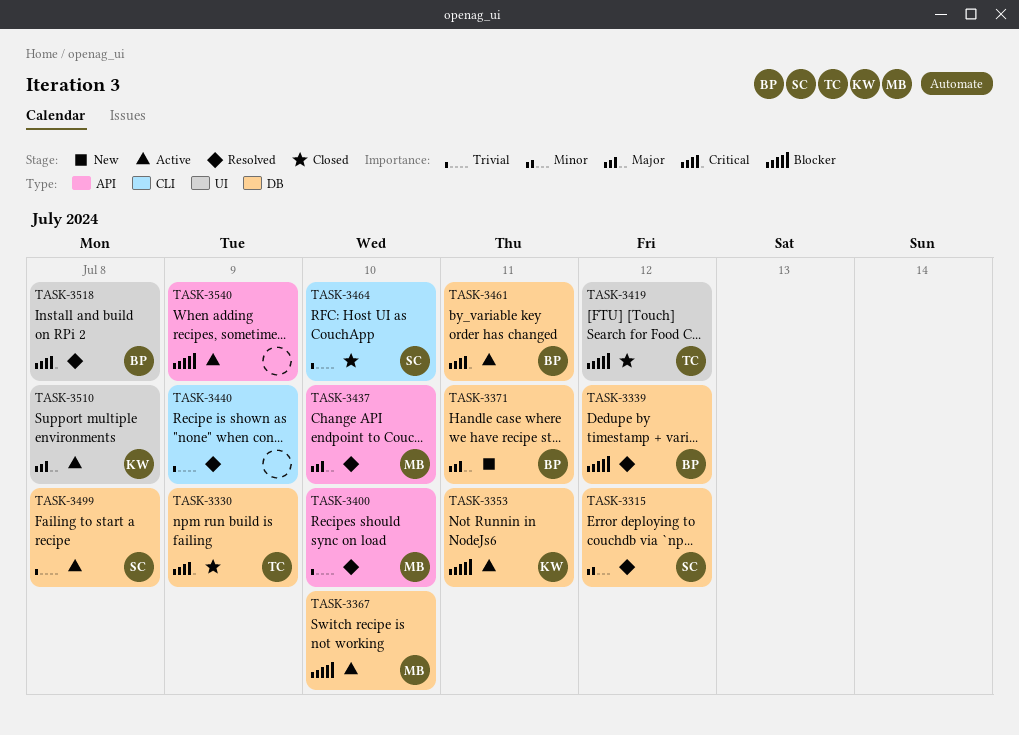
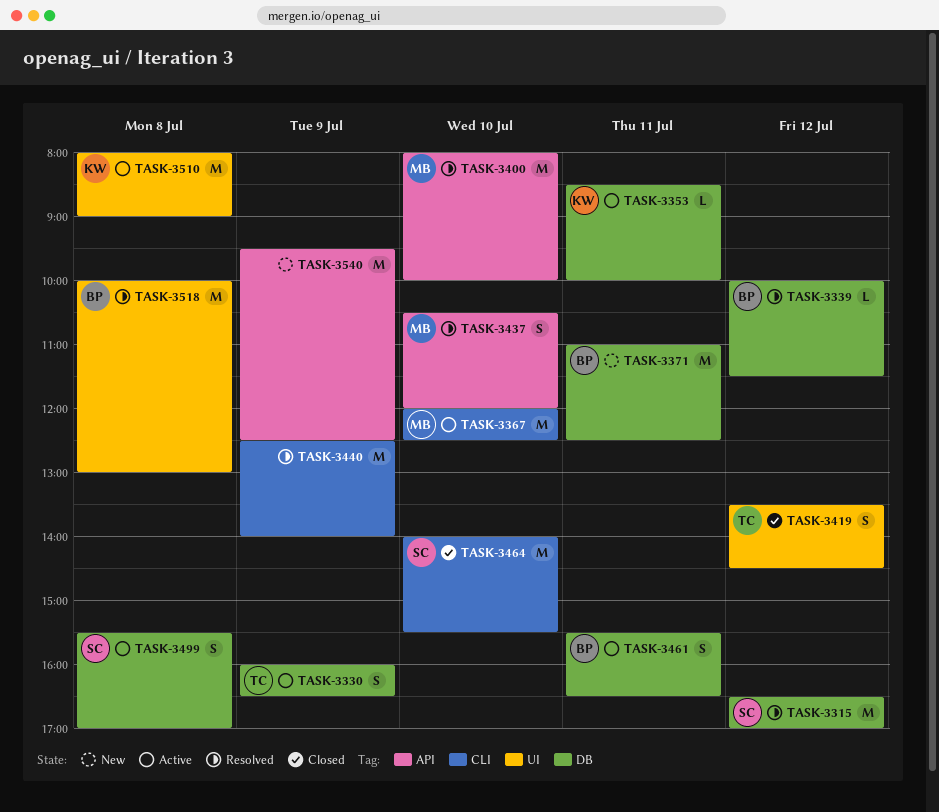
TASK-3330, status: Closed -> Active
TASK-3367, label: DB -> CLI
TASK-3540, status: Active -> New

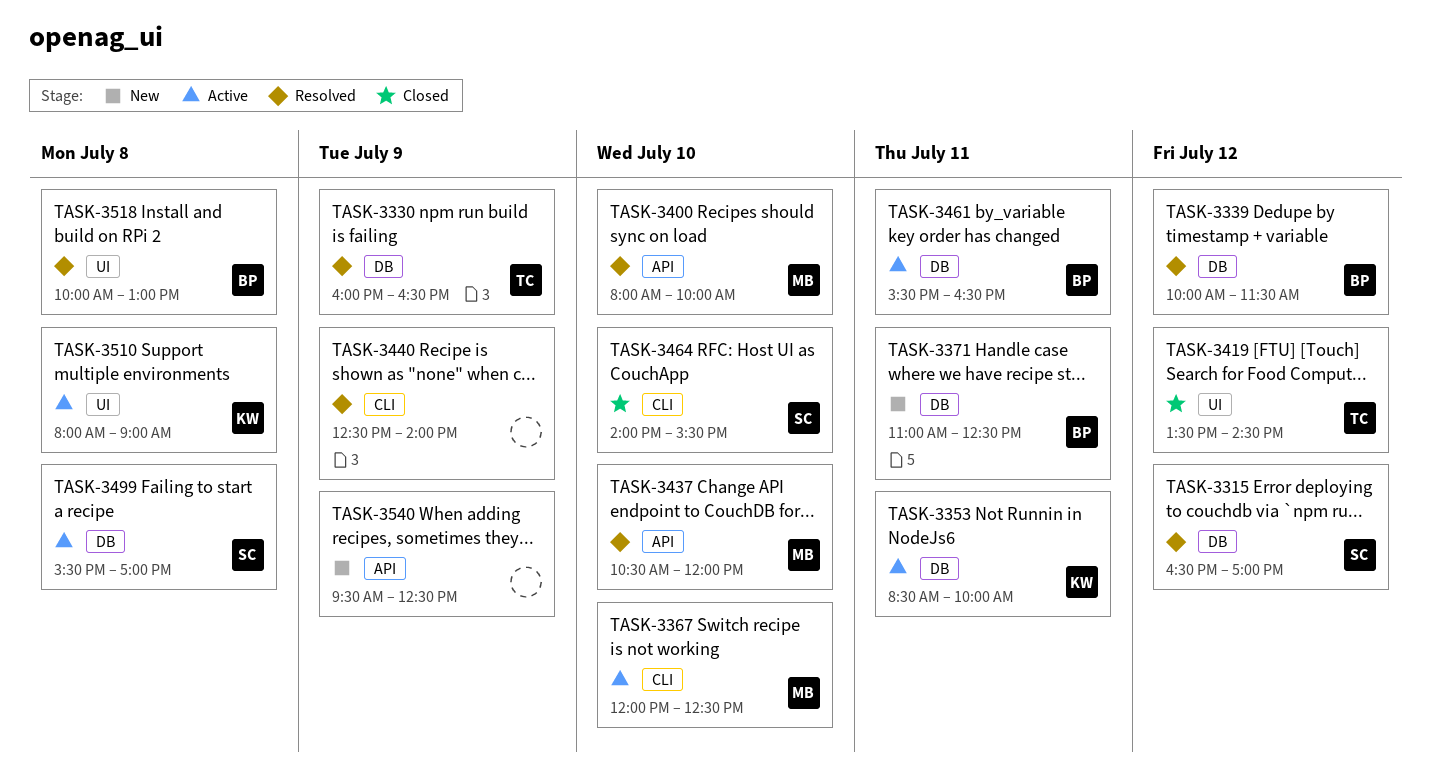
TASK-3330, status: Active -> Resolved

